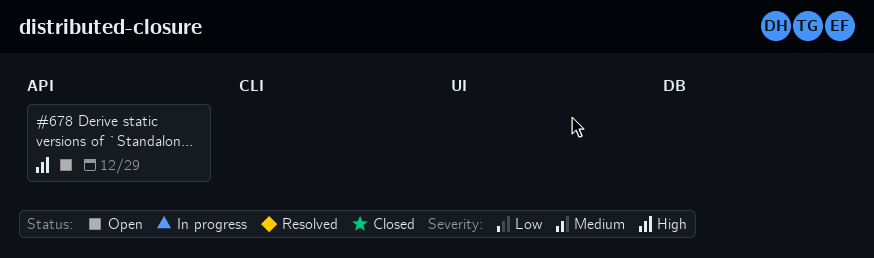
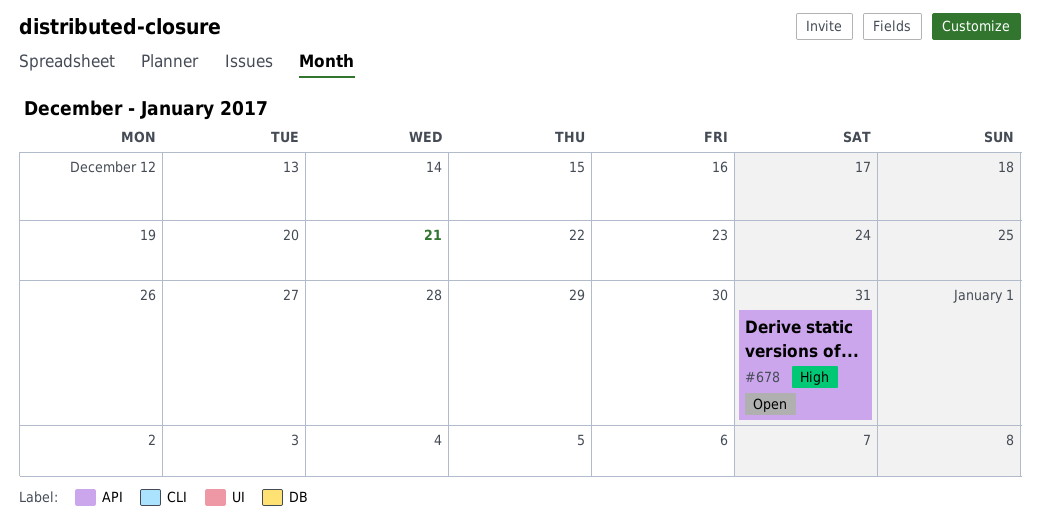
#678, due: Dec 29 -> Dec 31

